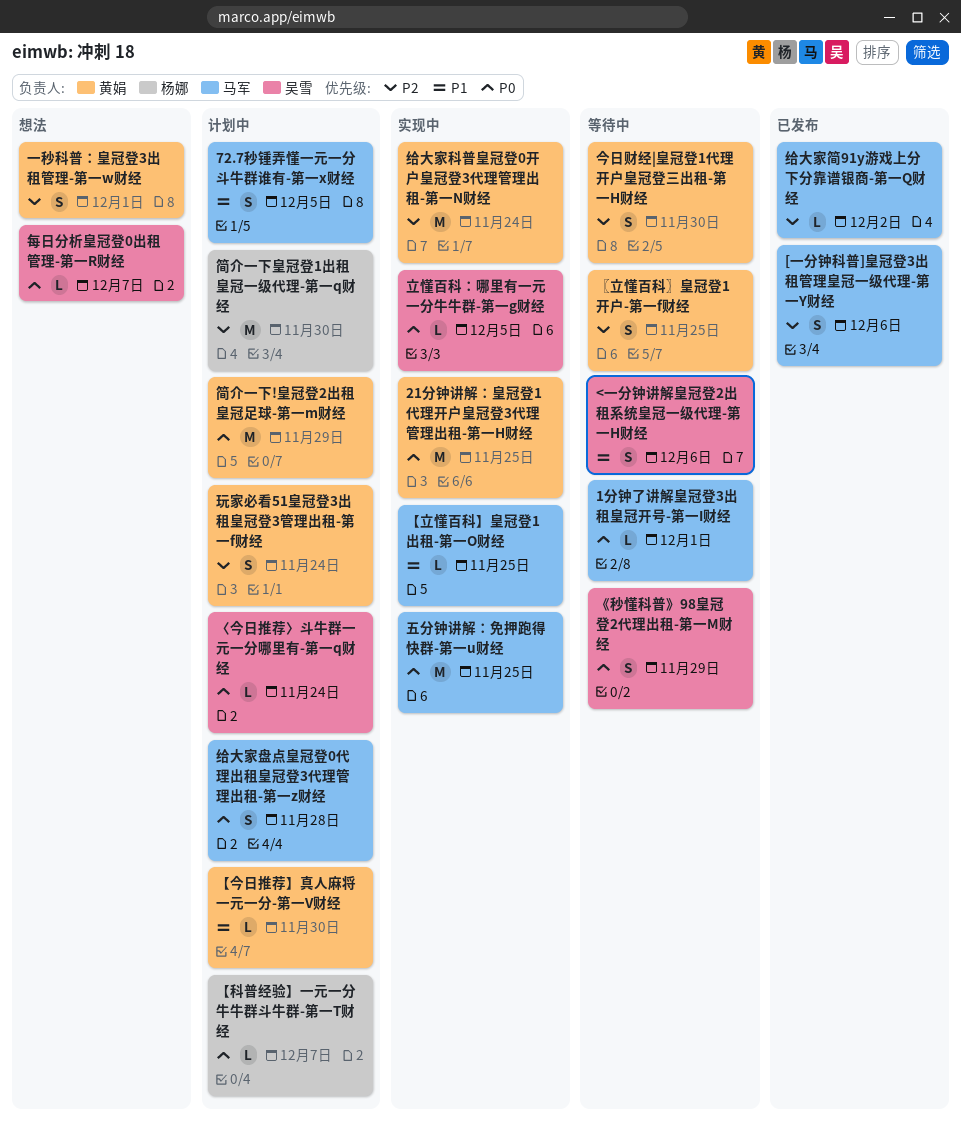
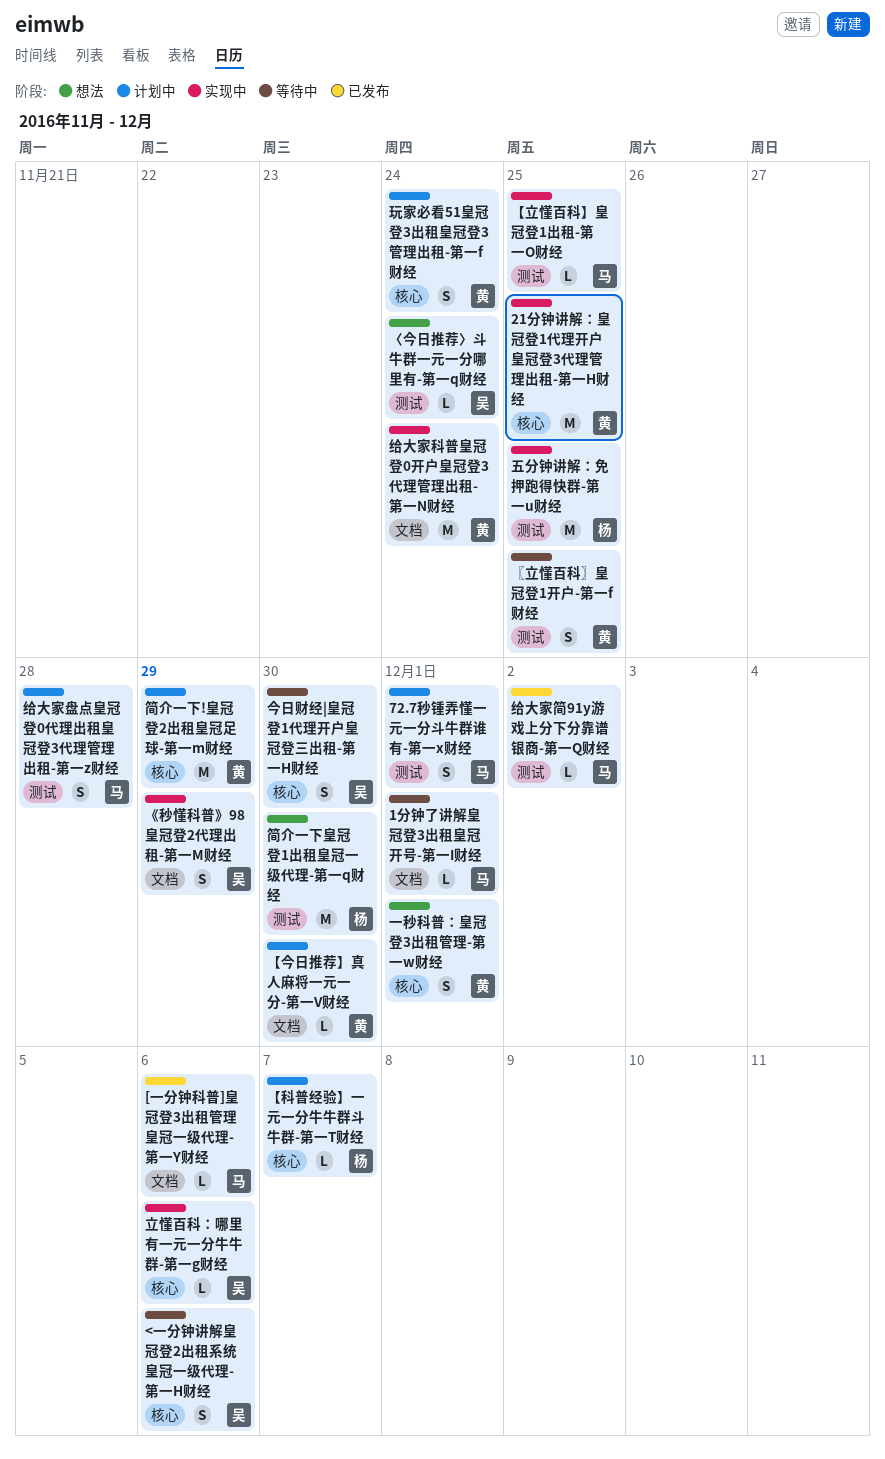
72.7秒锺弄懂一元一分斗牛群谁有-第一x财经, due: Dec 5 -> Dec 1
[一分钟科普]皇冠登3出租管理皇冠一级代理-第一Y财经, estimate: S -> L
〈今日推荐〉斗牛群一元一分哪里有-第一q财经, status: 计划中 -> 想法
《秒懂科普》98皇冠登2代理出租-第一M财经, status: 等待中 -> 实现中
五分钟讲解：免押跑得快群-第一u财经, owner: 马军 -> 杨娜
今日财经|皇冠登1代理开户皇冠登三出租-第一H财经, owner: 黄娟 -> 吴雪
每日分析皇冠登0出租管理-第一R财经: present -> none
立懂百科：哪里有一元一分牛牛群-第一g财经, due: Dec 5 -> Dec 6
简介一下皇冠登1出租皇冠一级代理-第一q财经, status: 计划中 -> 想法

